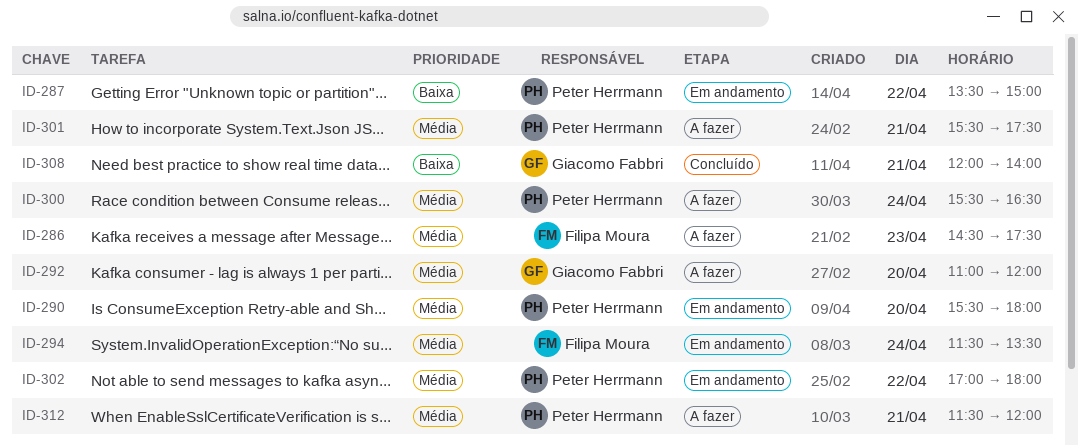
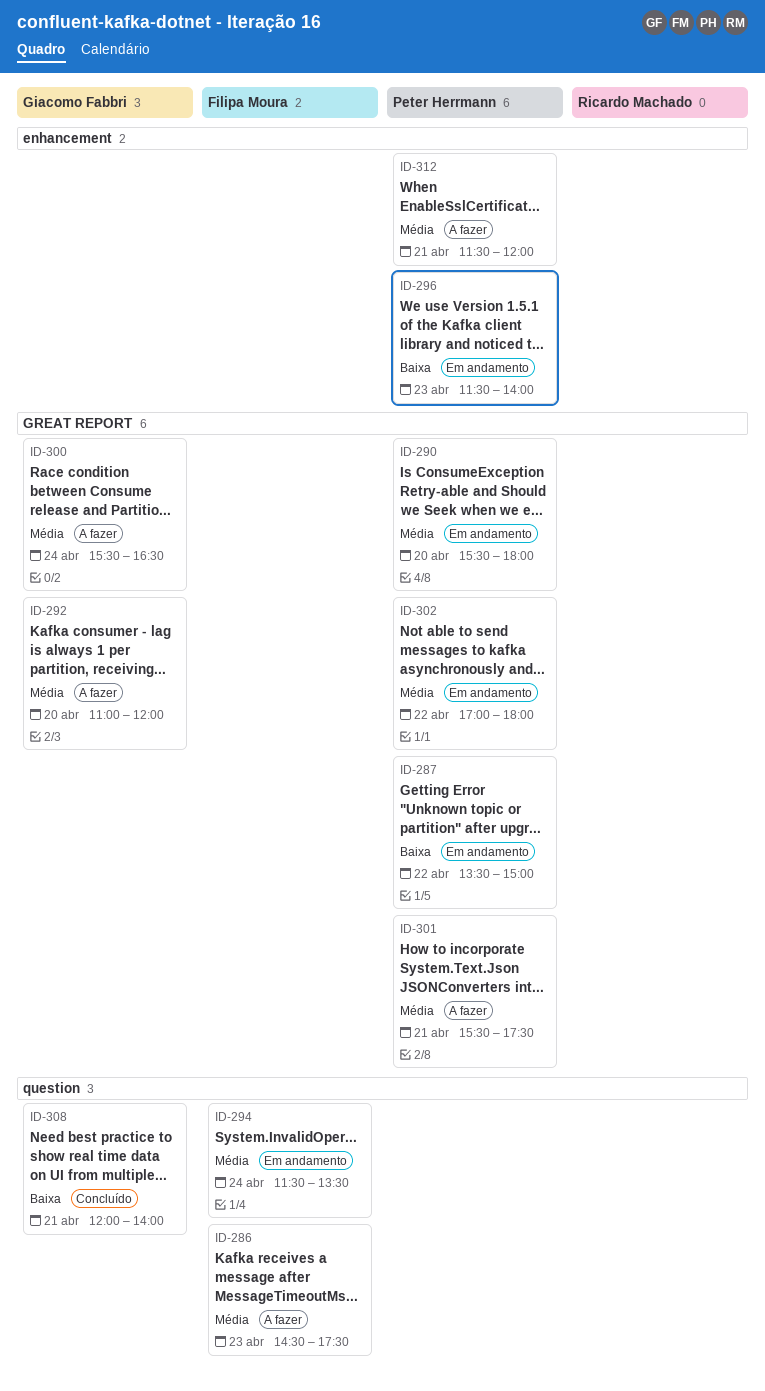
ID-296: none -> present
ID-300, owner: Peter Herrmann -> Giacomo Fabbri

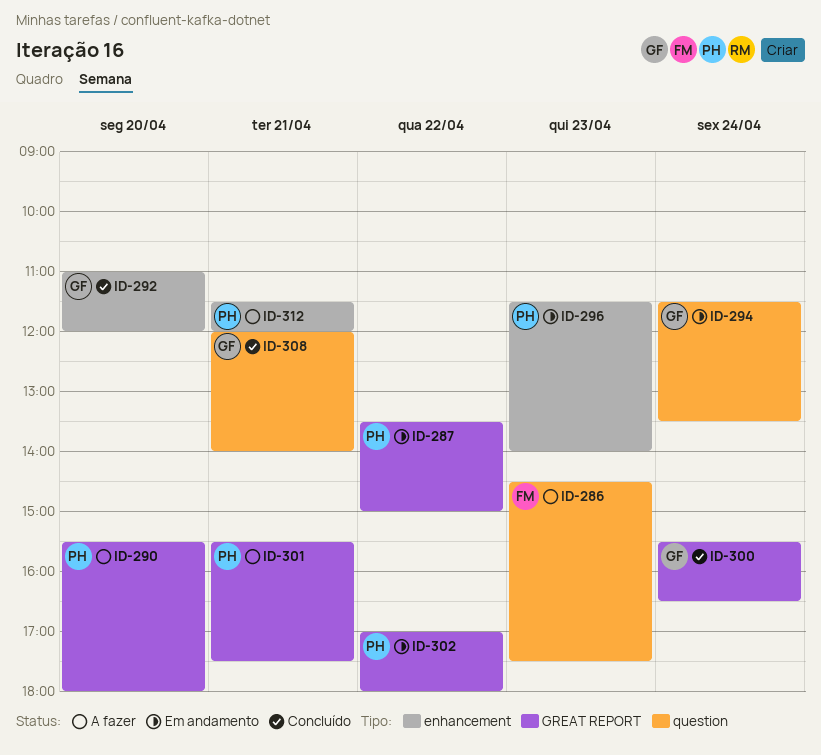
ID-290, status: Em andamento -> A fazer
ID-292, status: A fazer -> Concluído
ID-292, label: GREAT REPORT -> enhancement
ID-294, owner: Filipa Moura -> Giacomo Fabbri
ID-300, status: A fazer -> Concluído

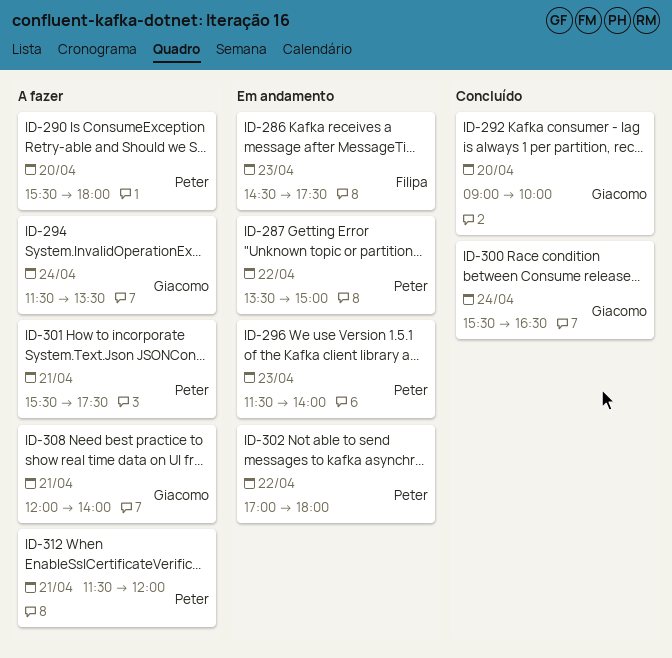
ID-286, status: A fazer -> Em andamento
ID-292, begins: 11:00 -> 09:00
ID-292, ends: 12:00 -> 10:00
ID-294, status: Em andamento -> A fazer
ID-308, status: Concluído -> A fazer

